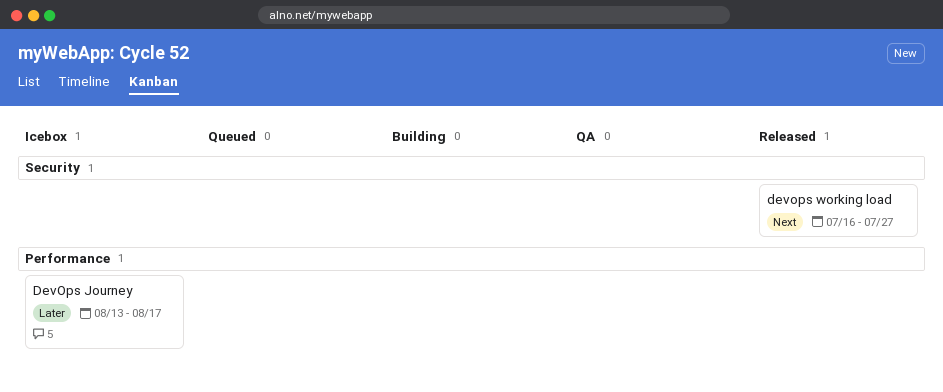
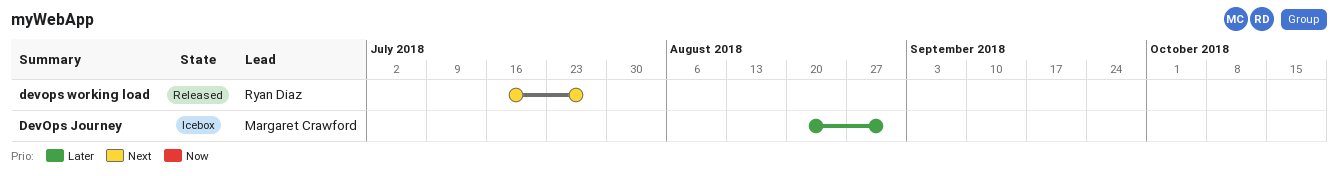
DevOps Journey, start: Aug 13 -> Aug 20
DevOps Journey, due: Aug 17 -> Aug 31

